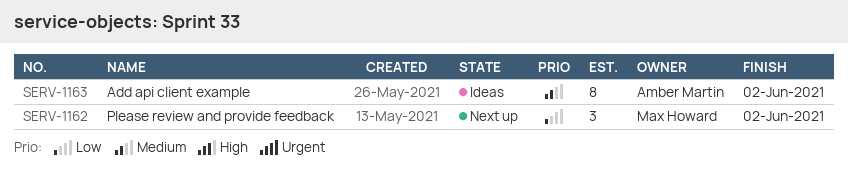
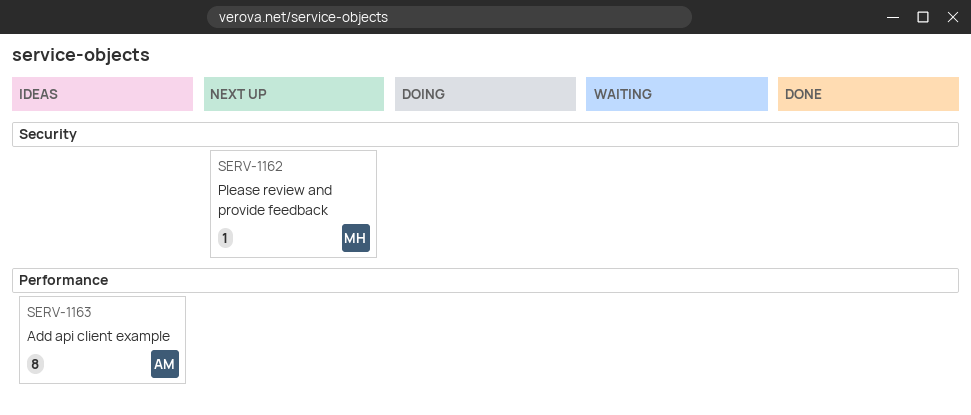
SERV-1162, estimate: 3 -> 1

